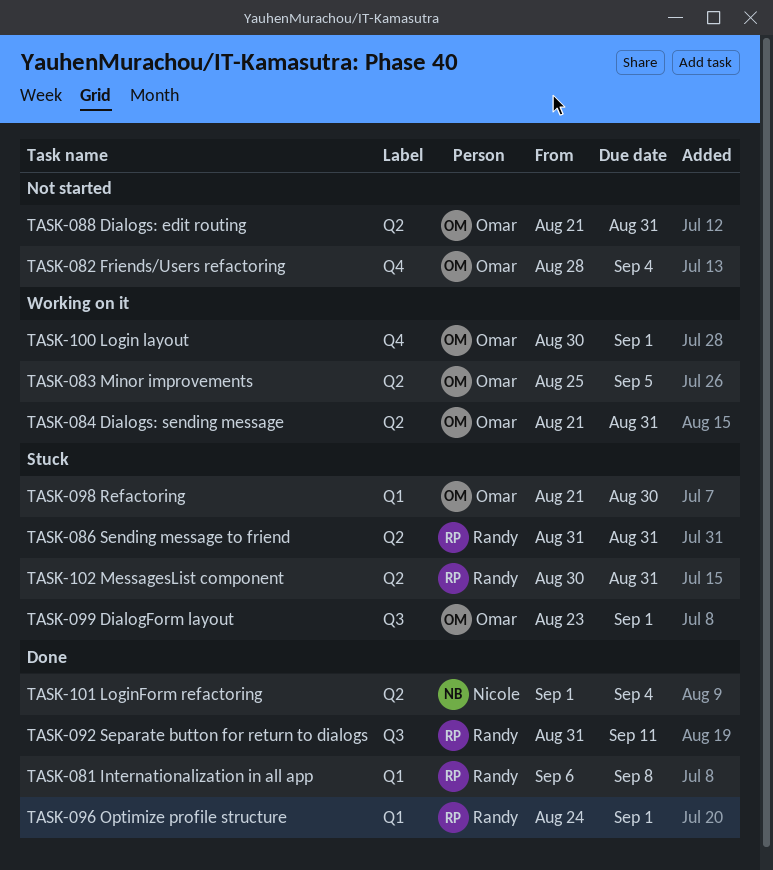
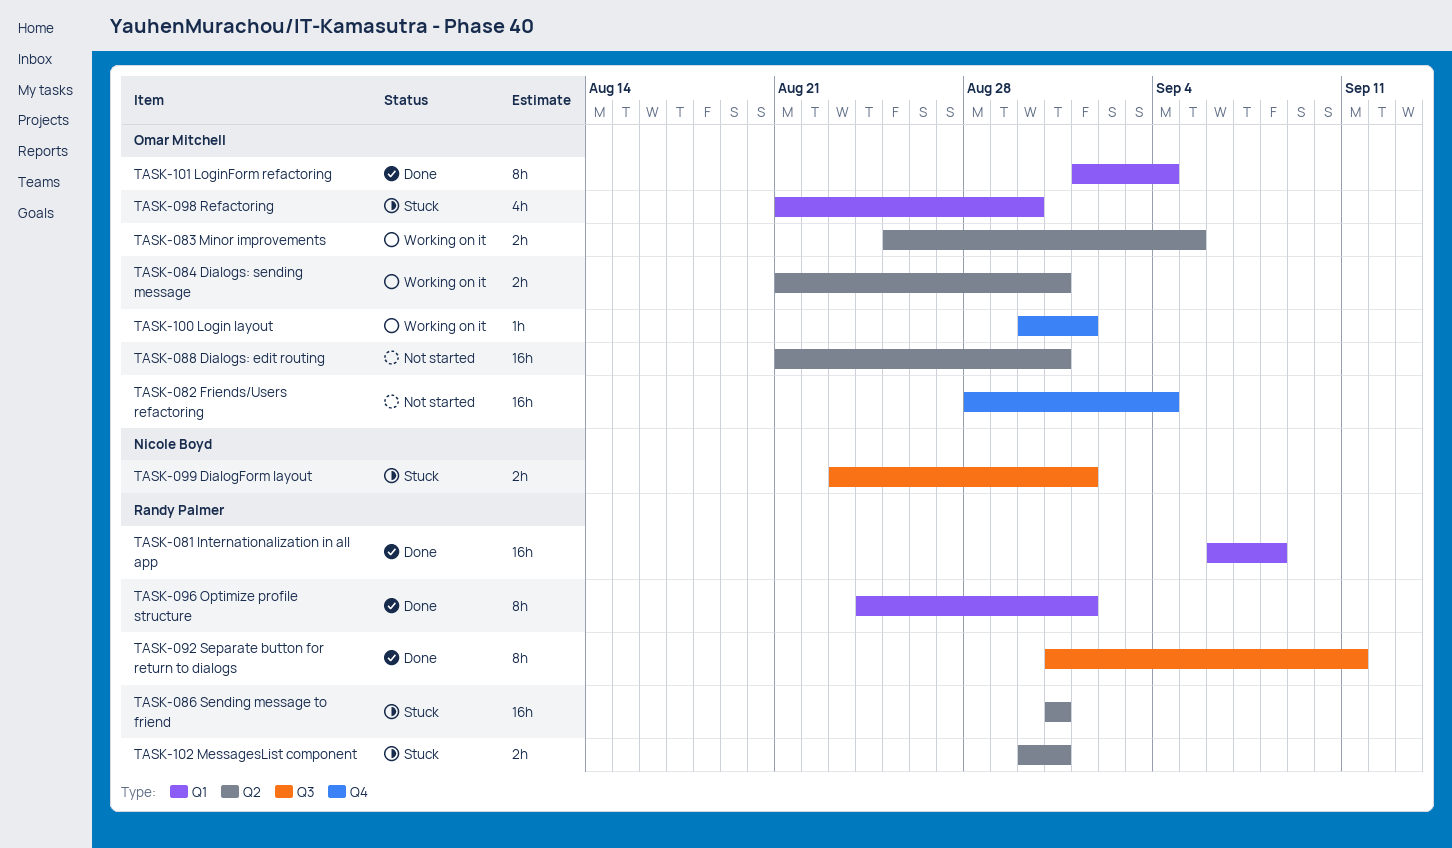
TASK-099 DialogForm layout, owner: Omar Mitchell -> Nicole Boyd
TASK-101 LoginForm refactoring, owner: Nicole Boyd -> Omar Mitchell
TASK-101 LoginForm refactoring, label: Q2 -> Q1

